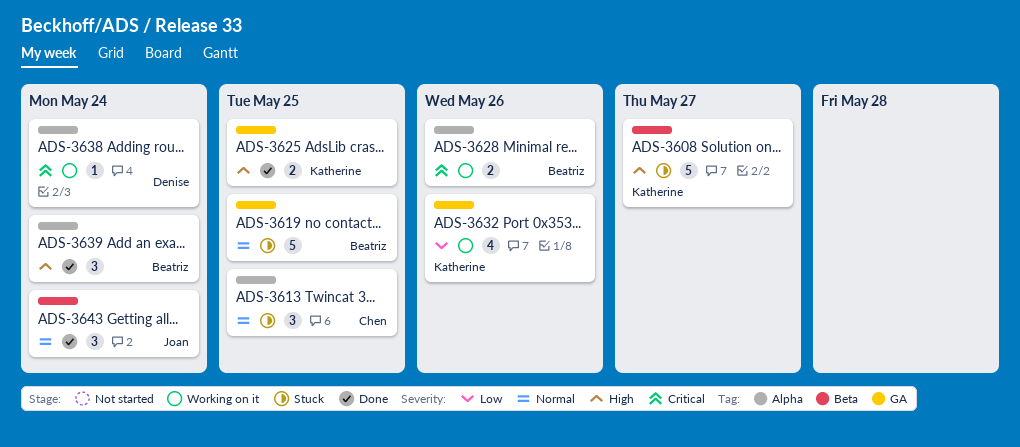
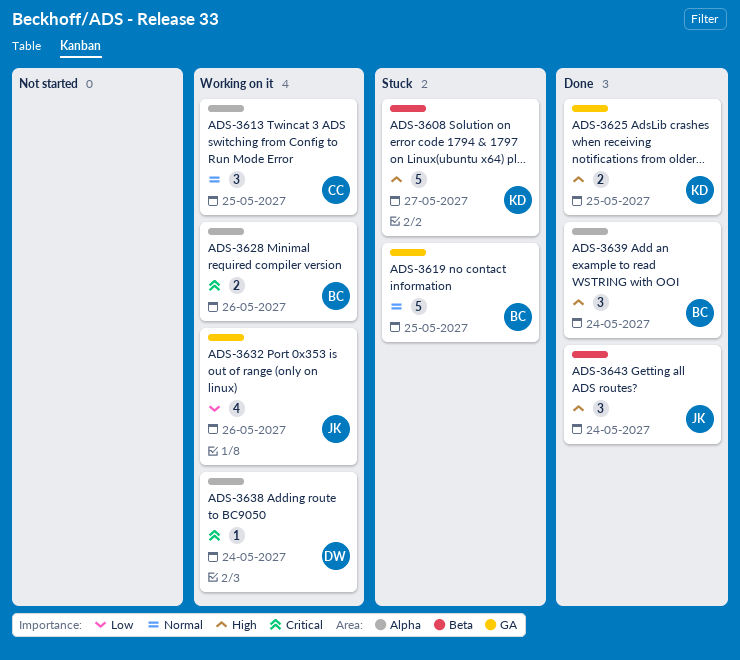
ADS-3613, status: Stuck -> Working on it
ADS-3632, owner: Katherine -> Joan
ADS-3643, priority: Normal -> High

